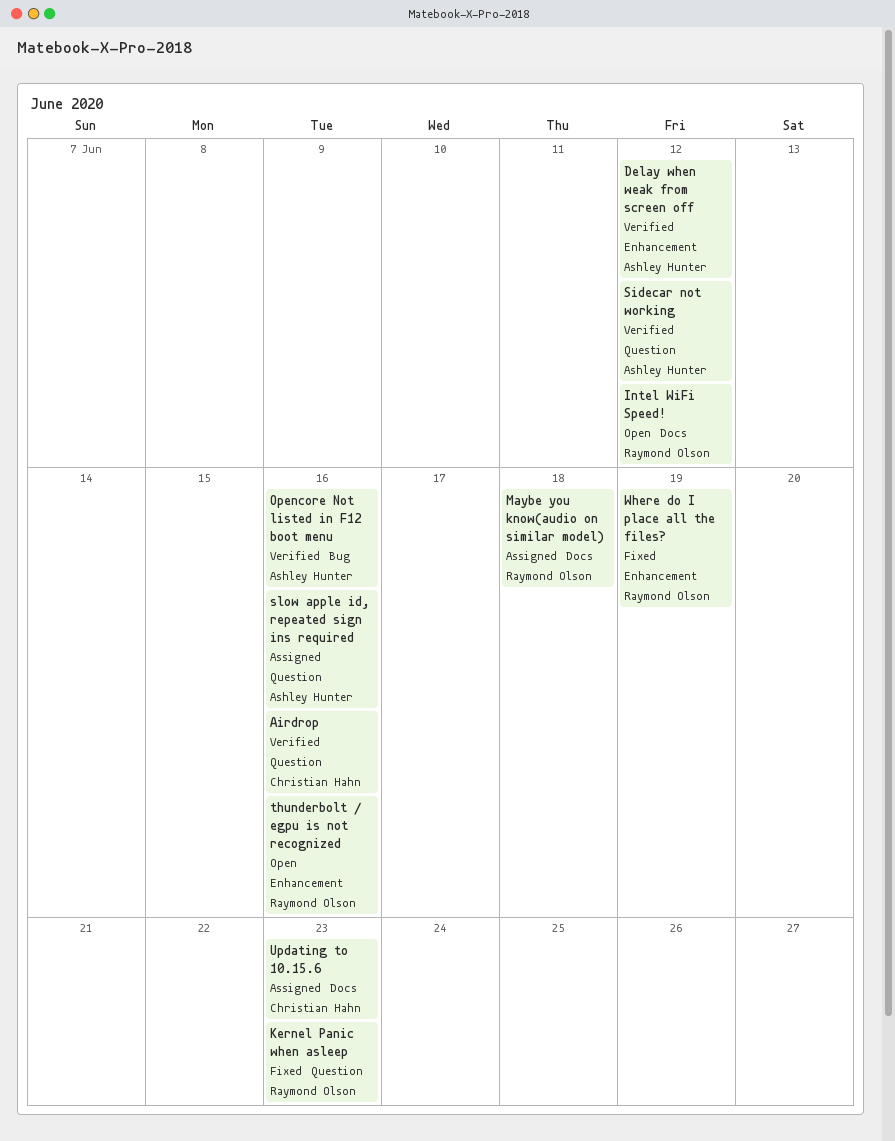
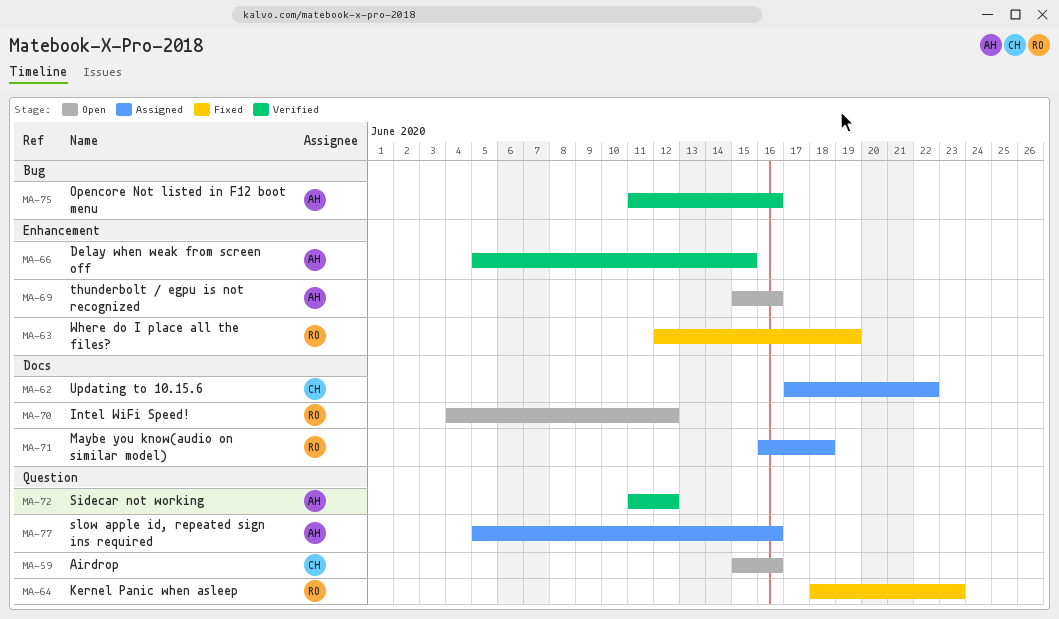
Airdrop, status: Verified -> Open
Delay when weak from screen off, due: Jun 12 -> Jun 15
thunderbolt / egpu is not recognized, owner: Raymond Olson -> Ashley Hunter
Updating to 10.15.6, due: Jun 23 -> Jun 22

